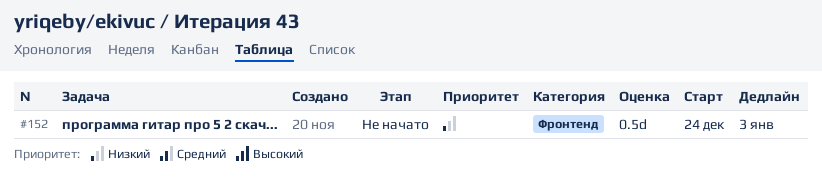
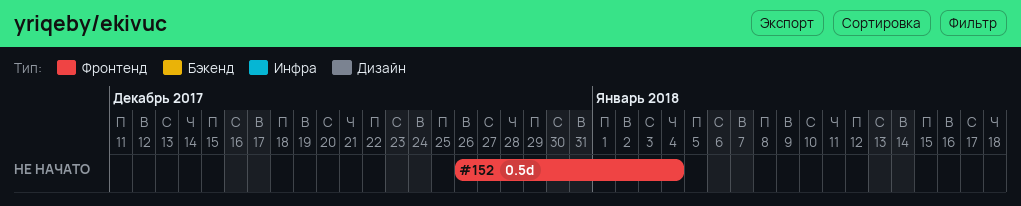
#152, start: Dec 24 -> Dec 26
#152, due: Jan 3 -> Jan 4

